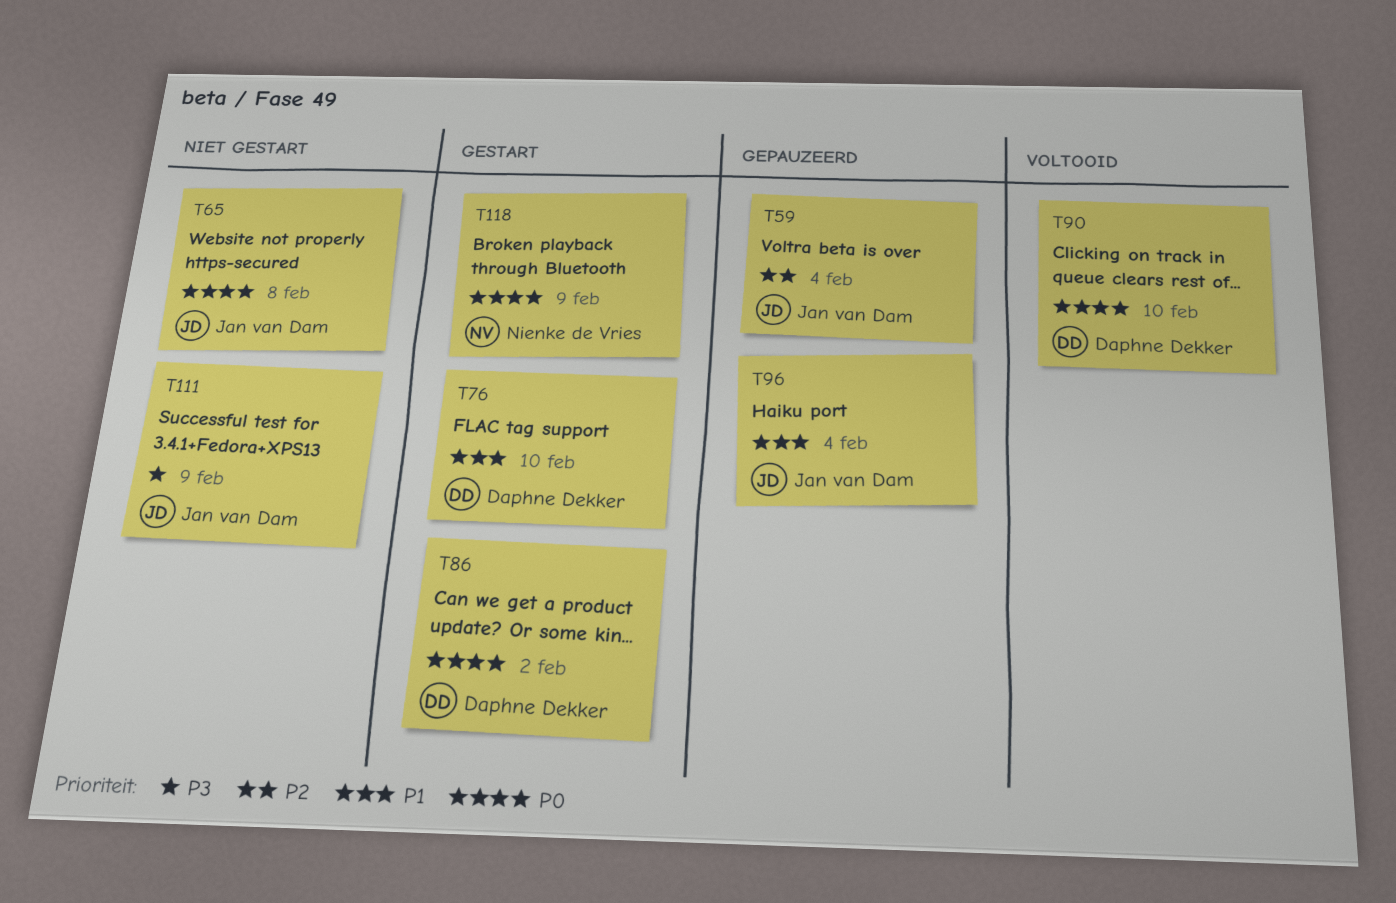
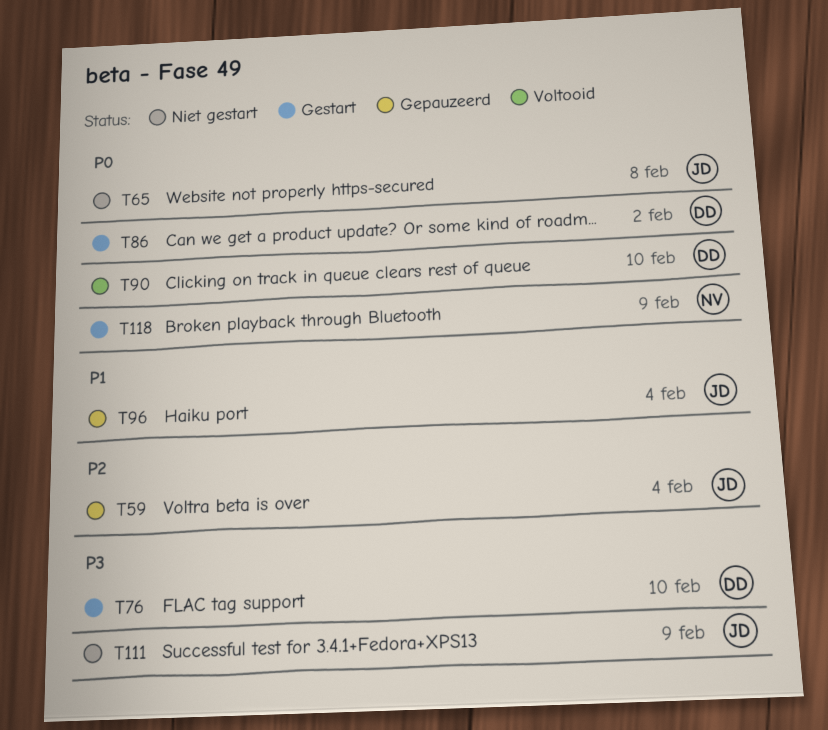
T76, priority: P1 -> P3

